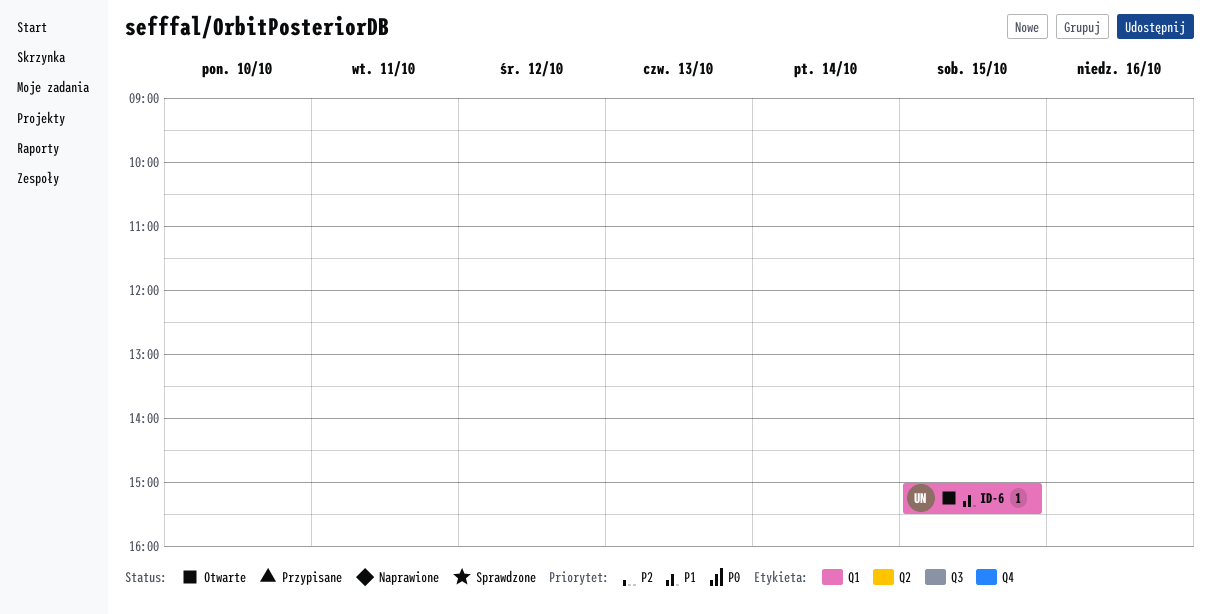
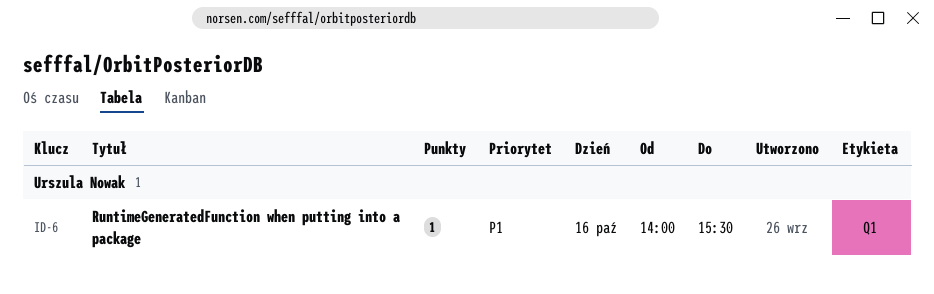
ID-6, day: Oct 15 -> Oct 16
ID-6, begins: 15:00 -> 14:00

